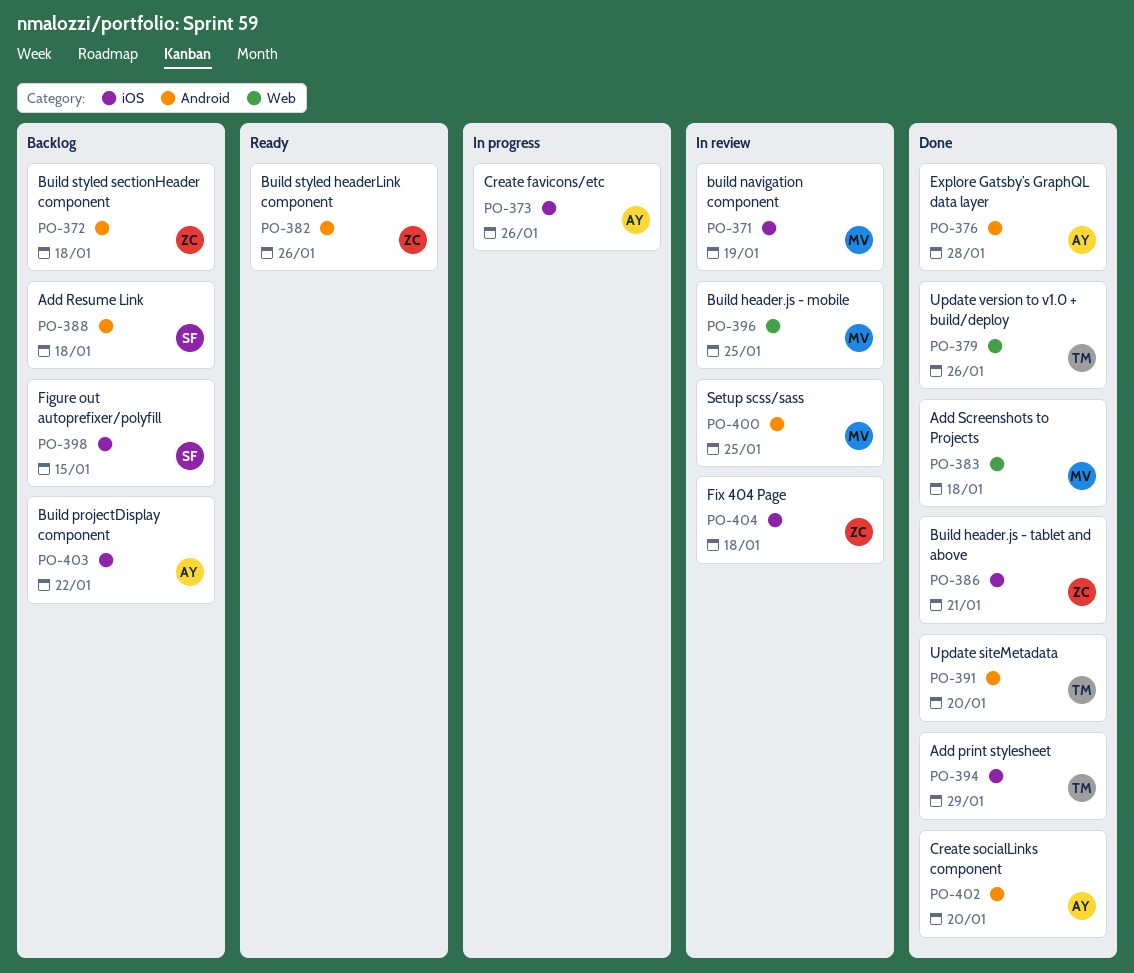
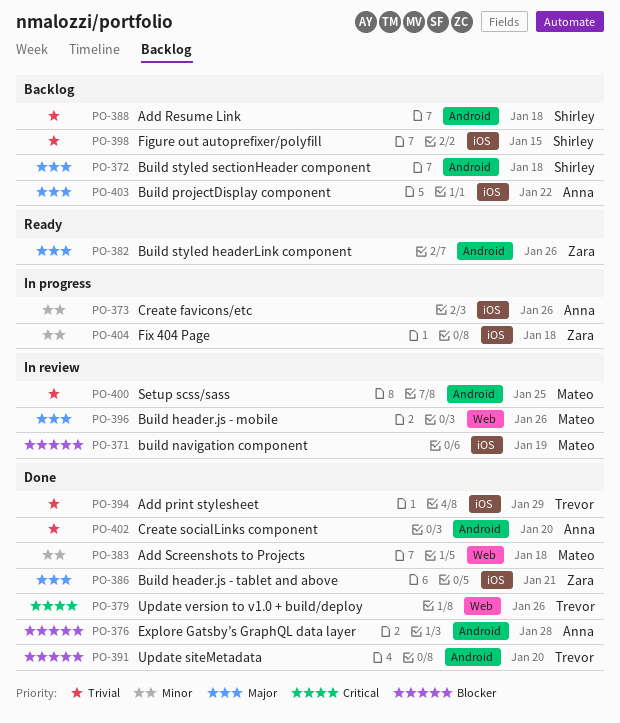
PO-372, owner: Zara -> Shirley
PO-396, due: Jan 25 -> Jan 26
PO-404, status: In review -> In progress

